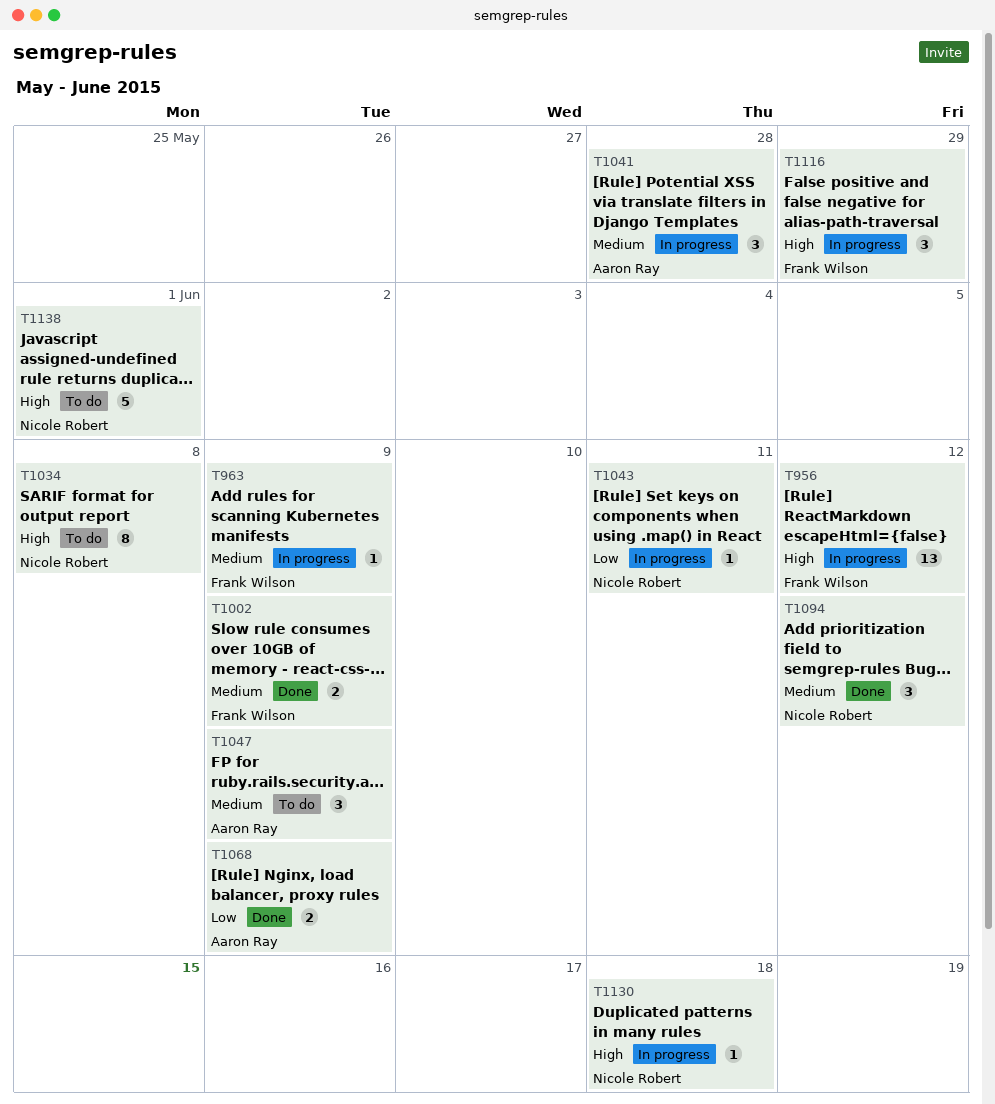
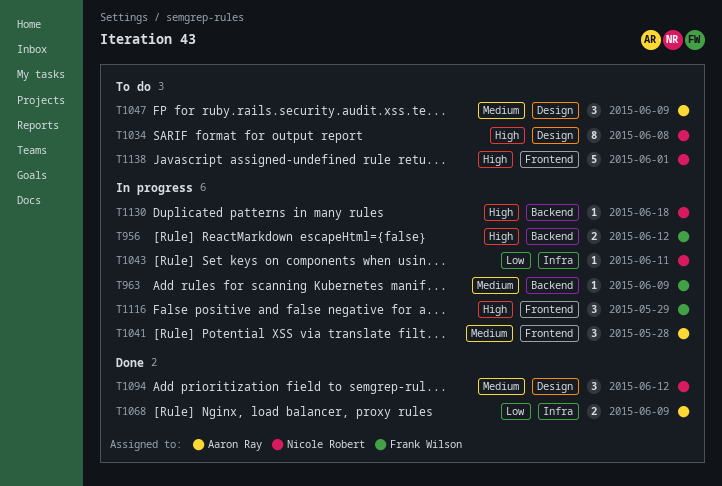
T956, estimate: 13 -> 2
T1002: present -> none

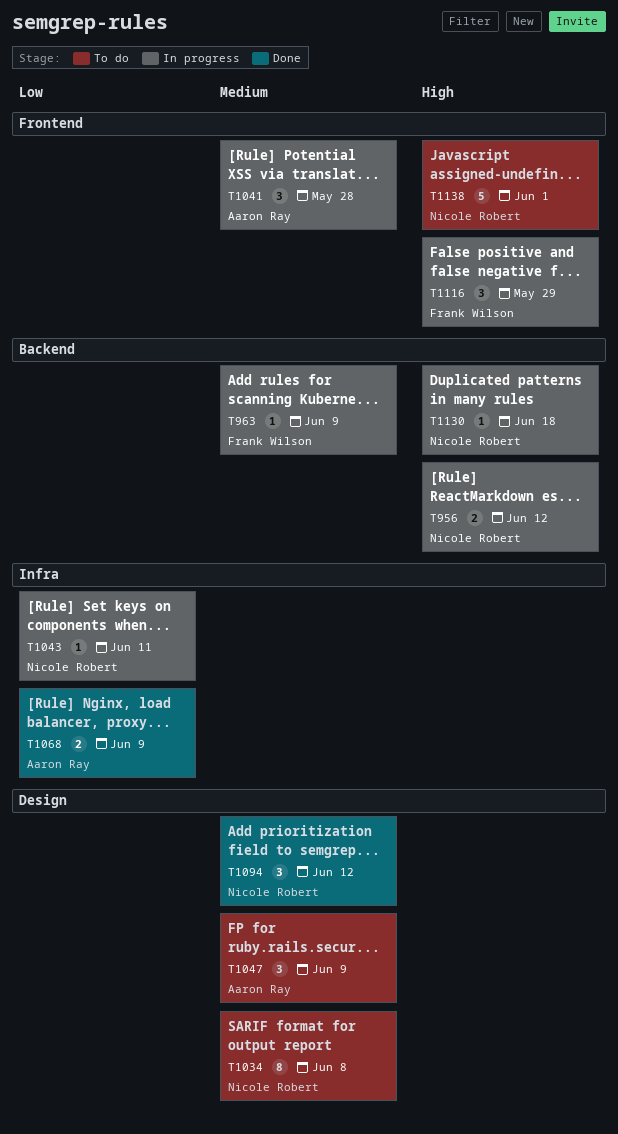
T956, owner: Frank Wilson -> Nicole Robert
T1034, priority: High -> Medium

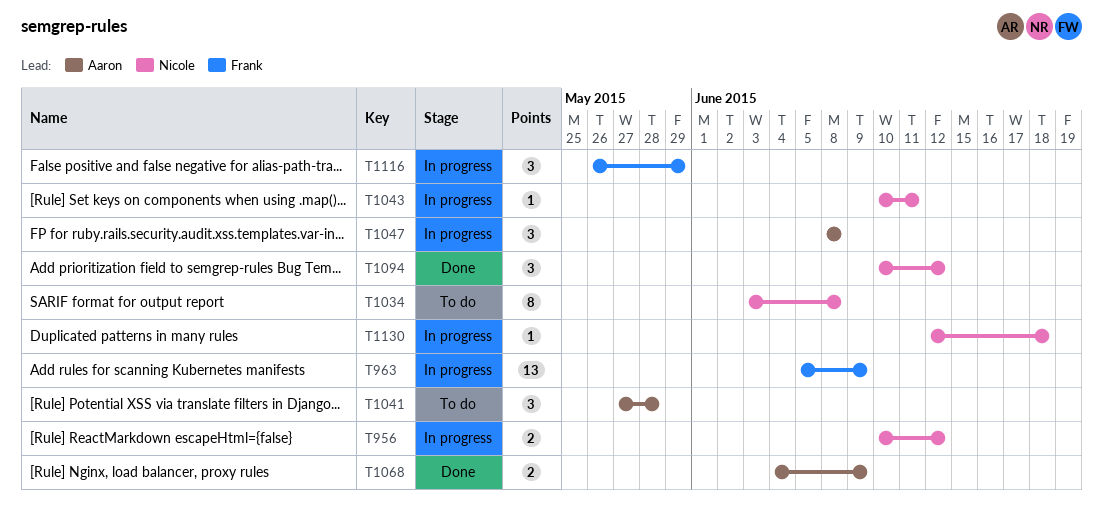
T963, estimate: 1 -> 13
T1041, status: In progress -> To do
T1047, status: To do -> In progress
T1047, due: Jun 9 -> Jun 8
T1138: present -> none

